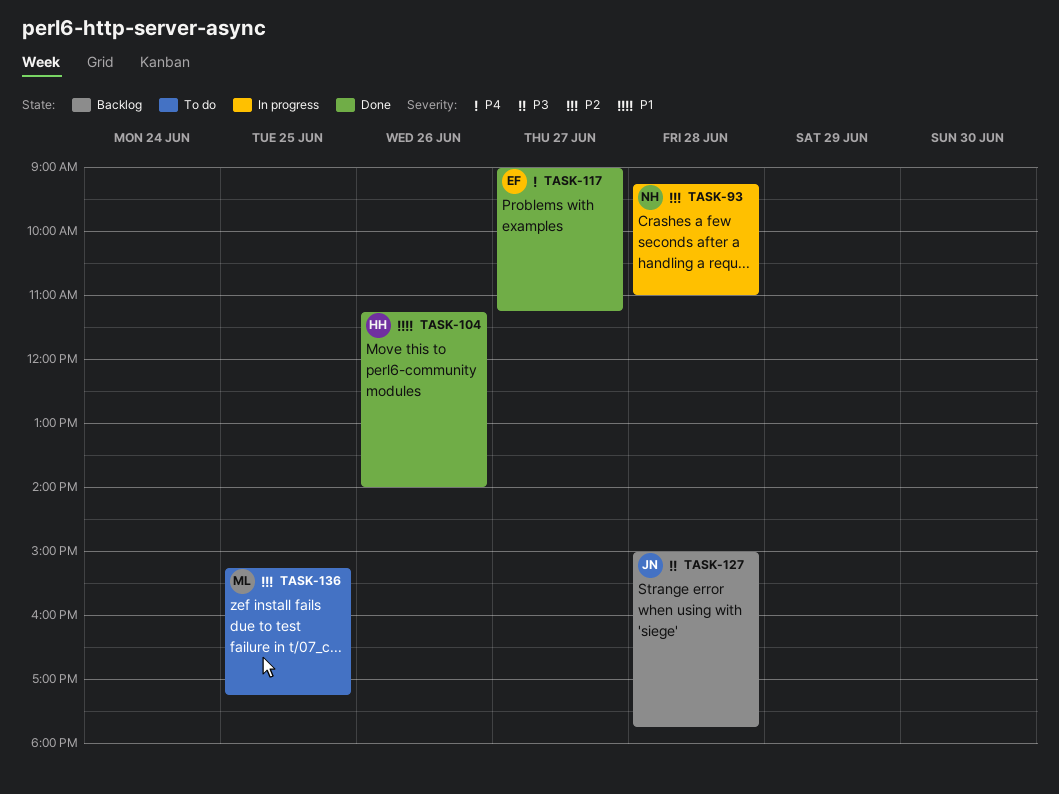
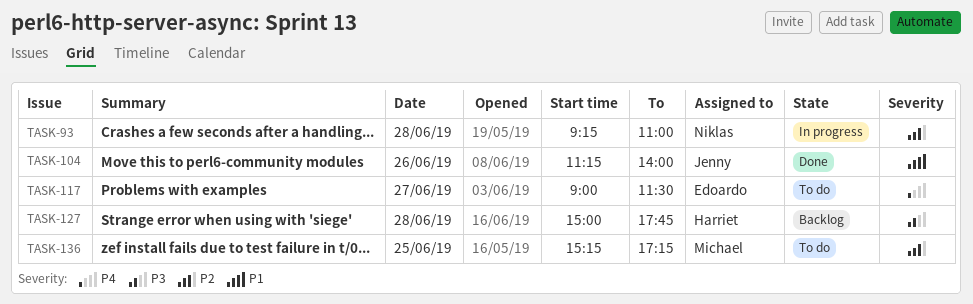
TASK-104, owner: Harriet -> Jenny
TASK-117, status: Done -> To do
TASK-117, ends: 11:15 -> 11:30
TASK-127, owner: Jenny -> Harriet

